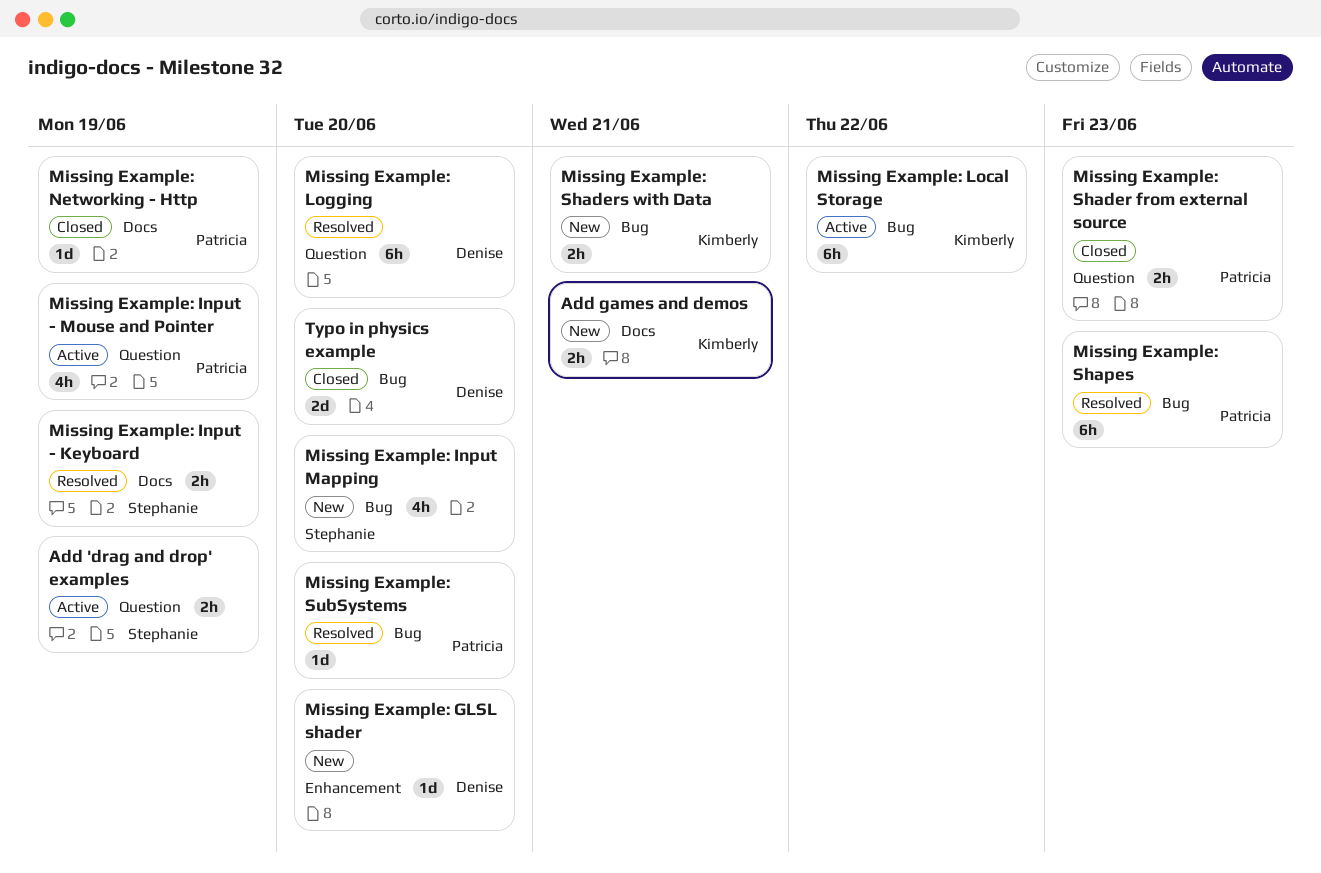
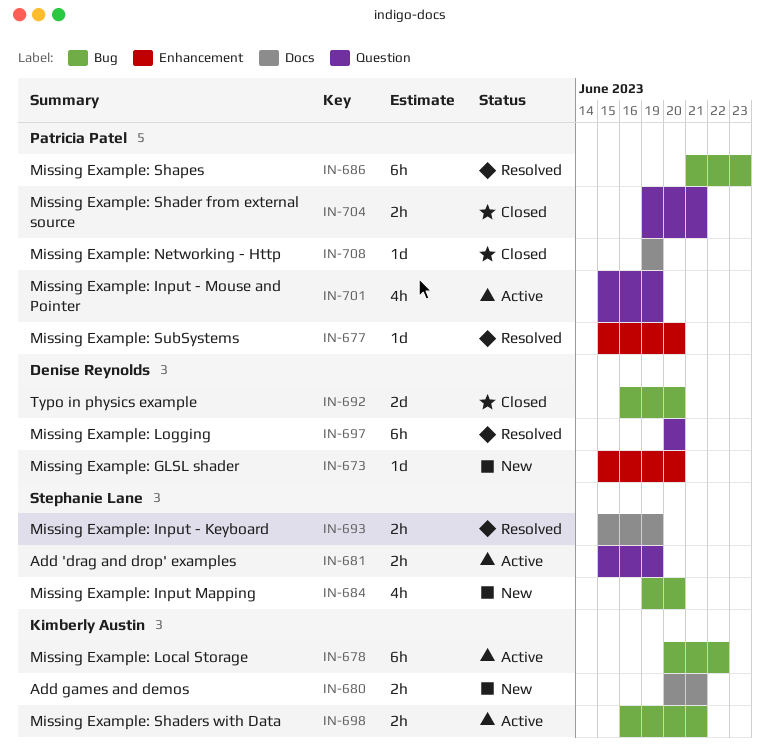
Missing Example: Shader from external source, due: Jun 23 -> Jun 21
Missing Example: Shaders with Data, status: New -> Active
Missing Example: SubSystems, label: Bug -> Enhancement

